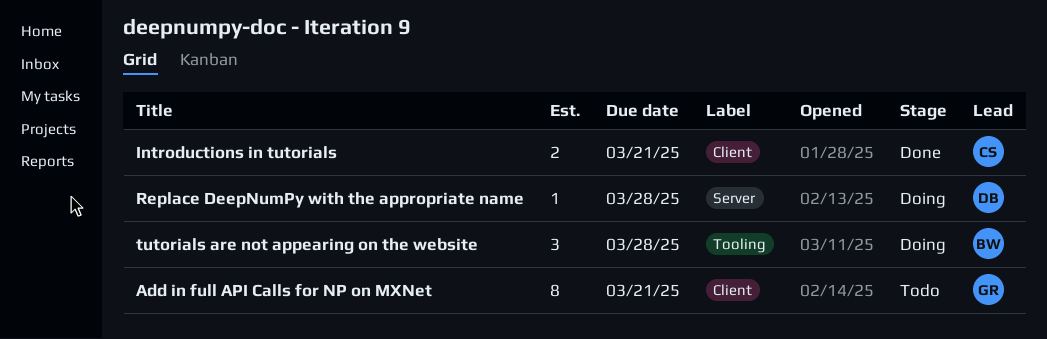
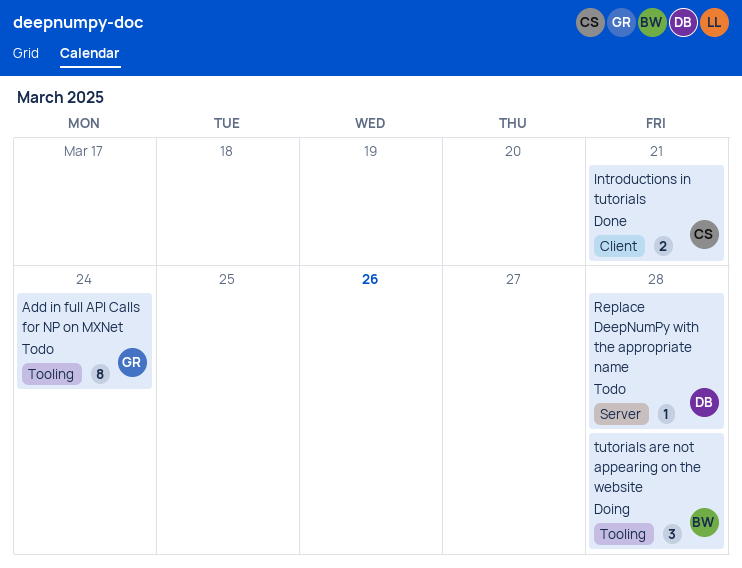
Add in full API Calls for NP on MXNet, label: Client -> Tooling
Add in full API Calls for NP on MXNet, due: Mar 21 -> Mar 24
Replace DeepNumPy with the appropriate name, status: Doing -> Todo

